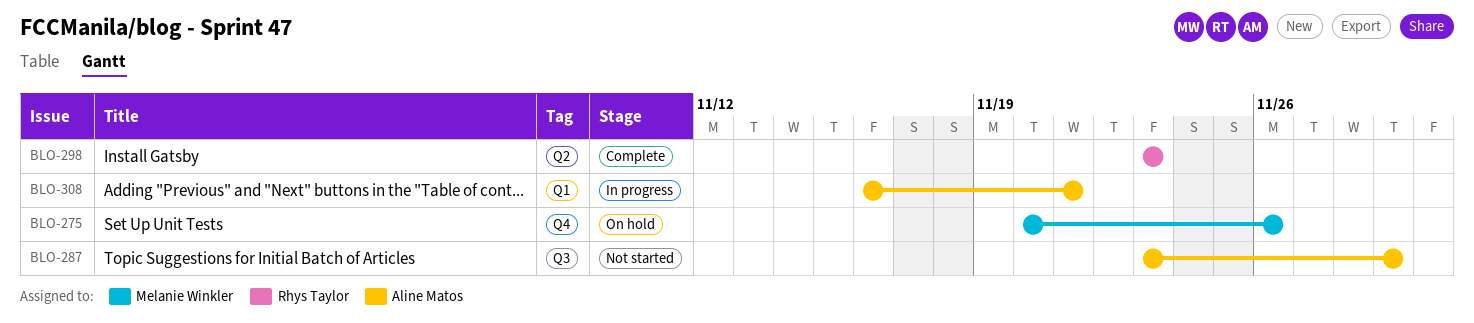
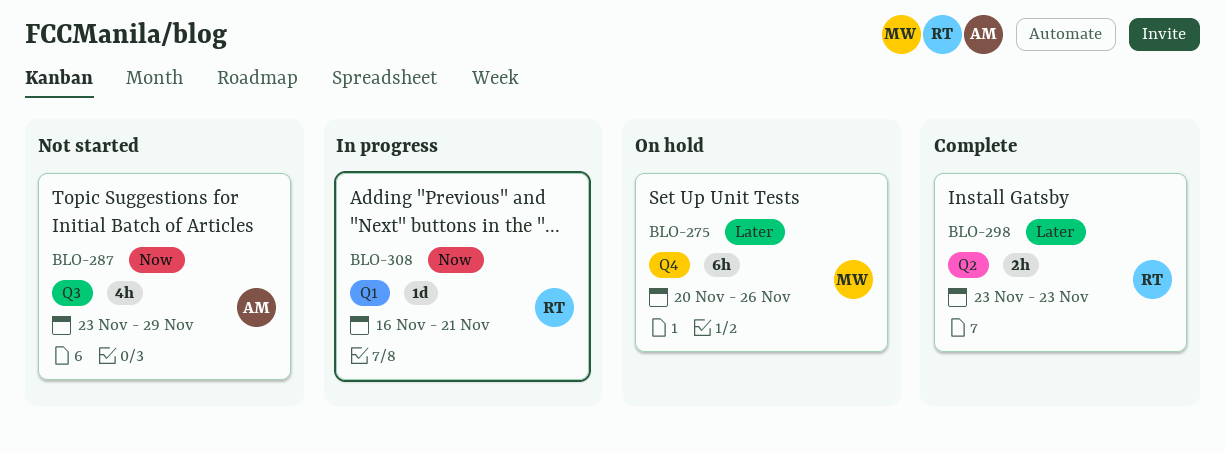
BLO-308, owner: Aline Matos -> Rhys Taylor

